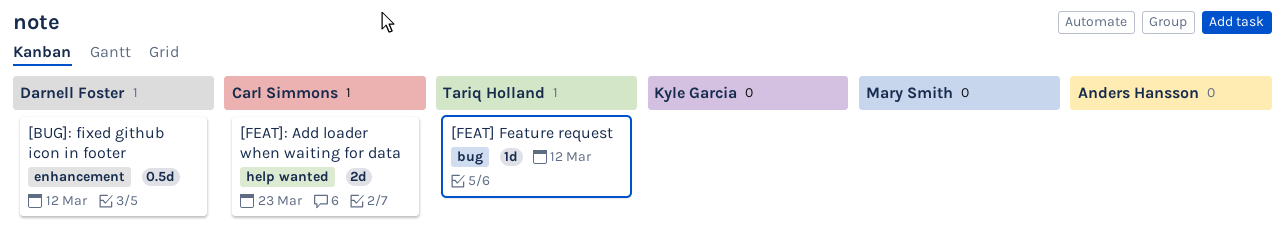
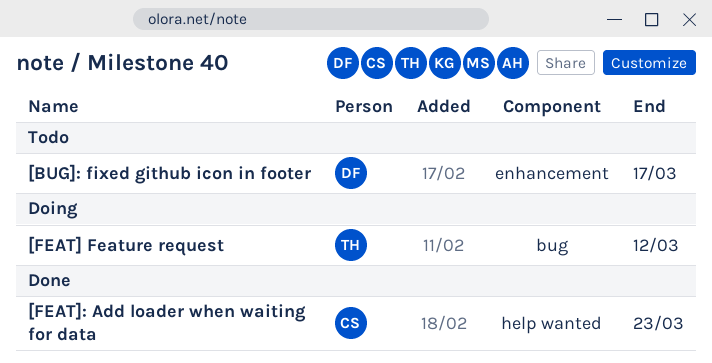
[BUG]: fixed github icon in footer, due: Mar 12 -> Mar 17

